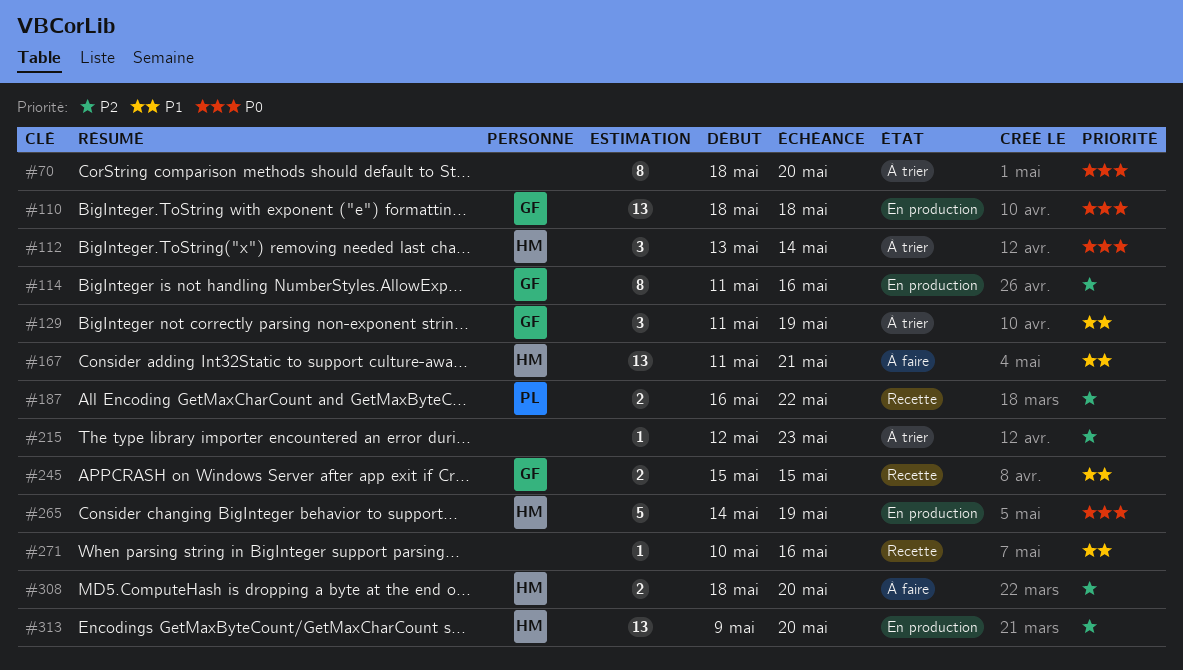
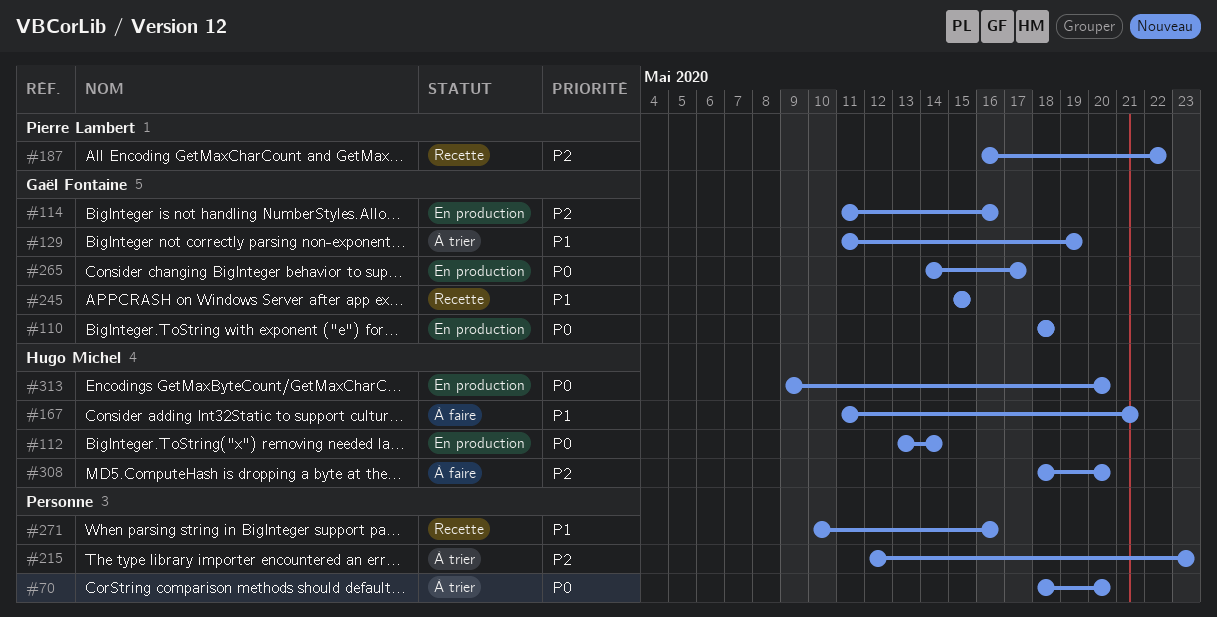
#112, status: À trier -> En production
#265, owner: Hugo Michel -> Gaël Fontaine
#265, due: May 19 -> May 17
#313, priority: P2 -> P0

